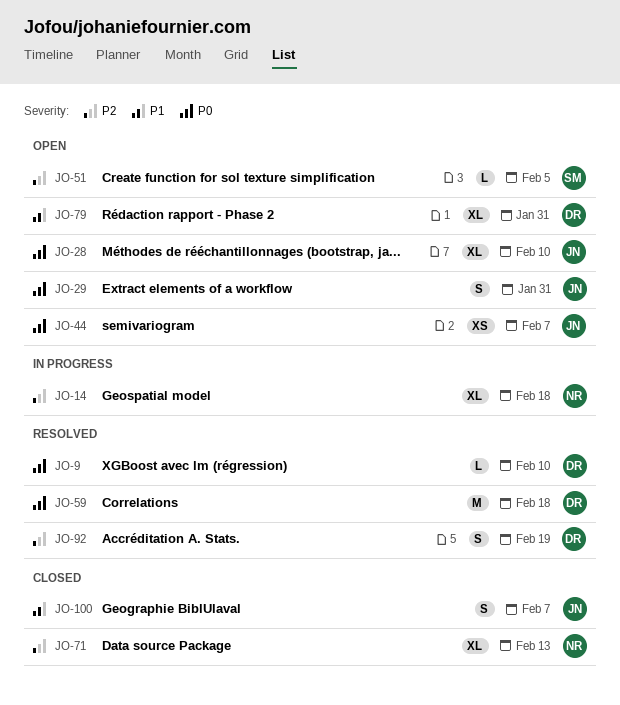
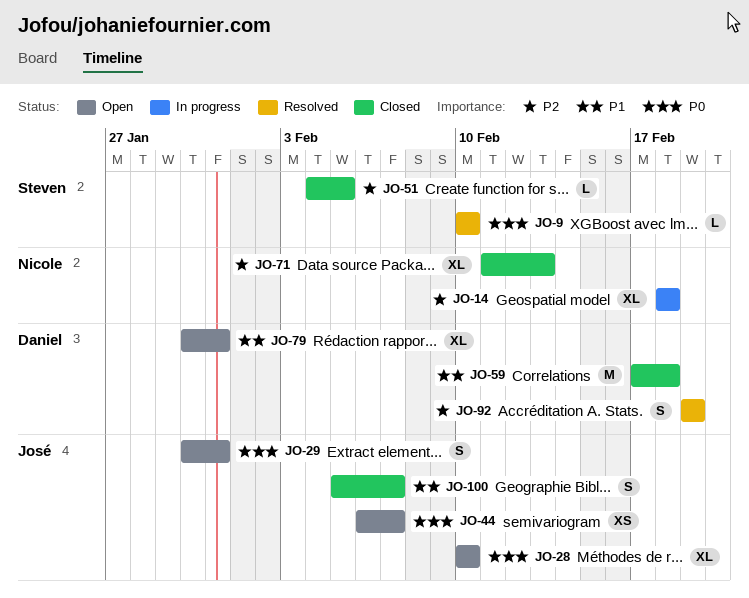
JO-9, owner: Daniel -> Steven
JO-51, status: Open -> Closed
JO-59, status: Resolved -> Closed
JO-59, priority: P0 -> P1

